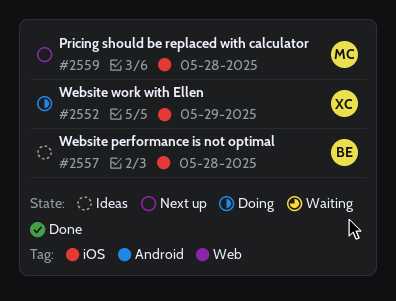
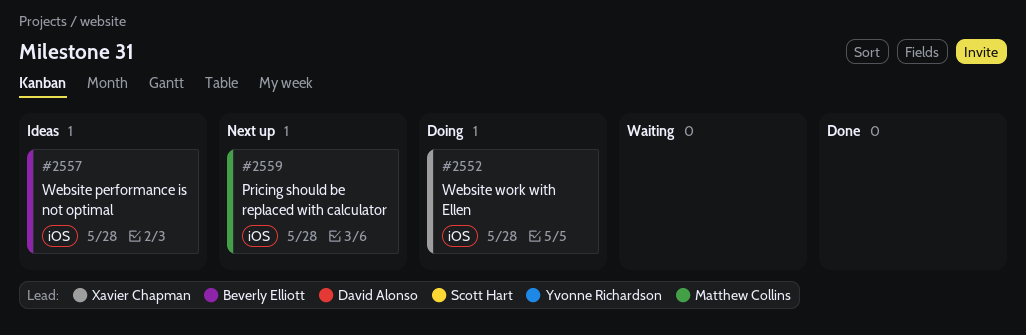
#2552, due: May 29 -> May 28

